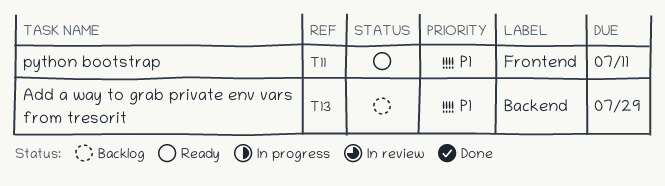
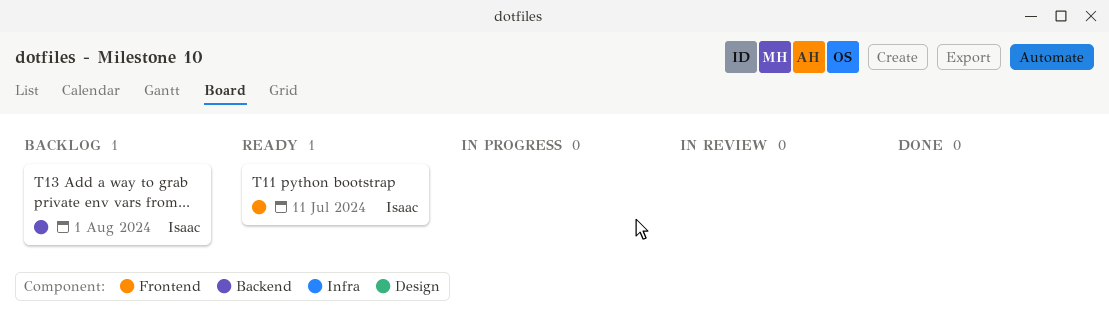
T13, due: Jul 29 -> Aug 1

